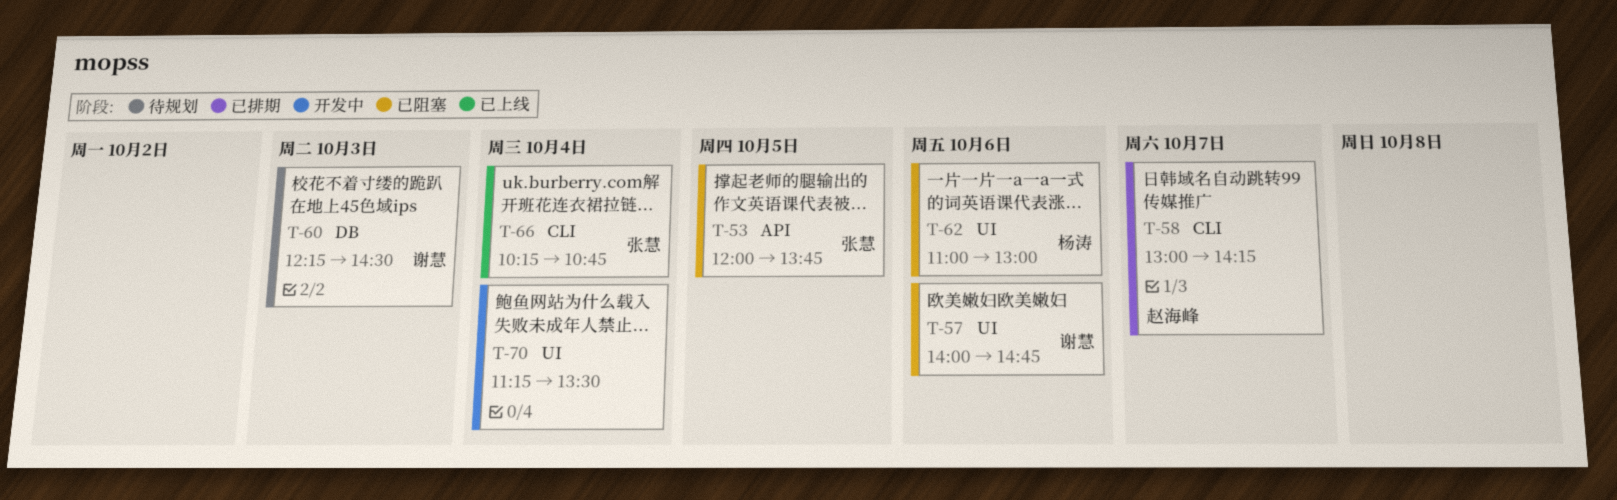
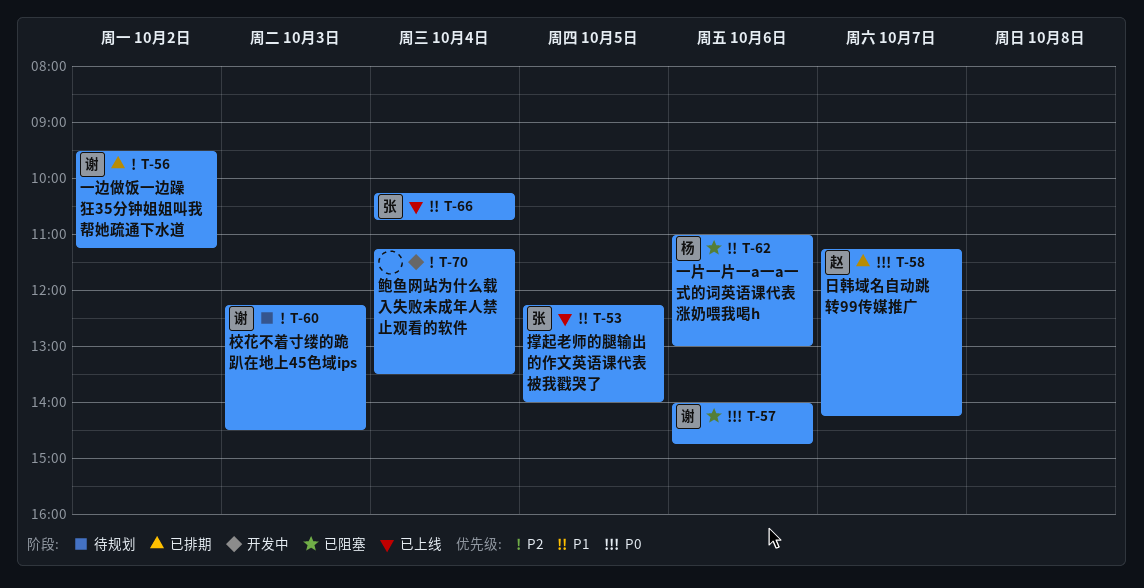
T-53, status: 已阻塞 -> 已上线
T-53, begins: 12:00 -> 12:15
T-53, ends: 13:45 -> 14:00
T-56: none -> present
T-58, begins: 13:00 -> 11:15

